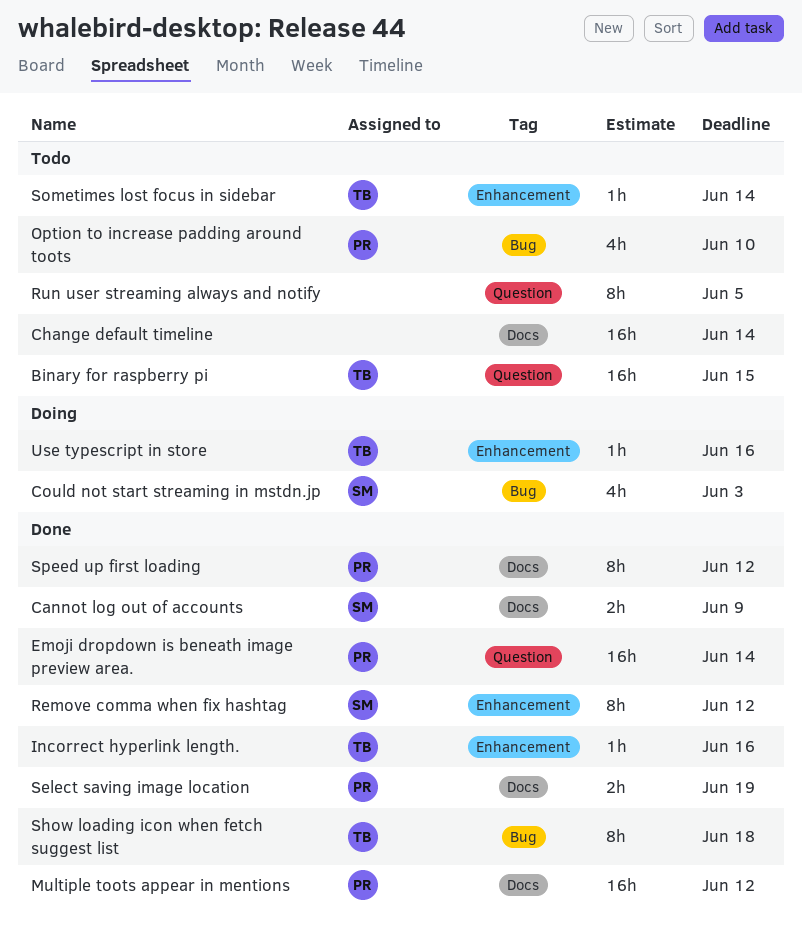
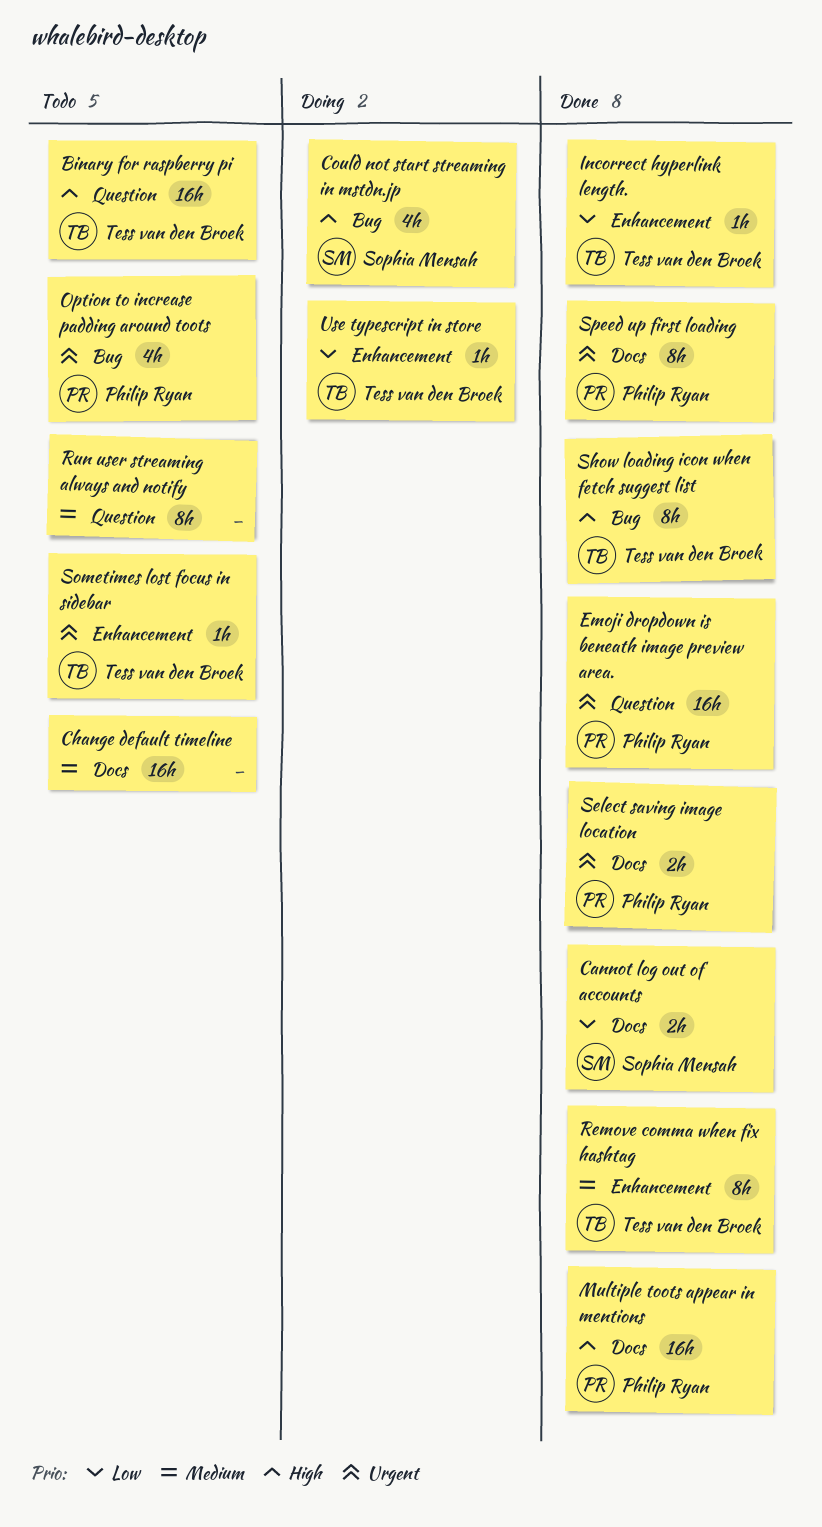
Remove comma when fix hashtag, owner: Sophia Mensah -> Tess van den Broek

